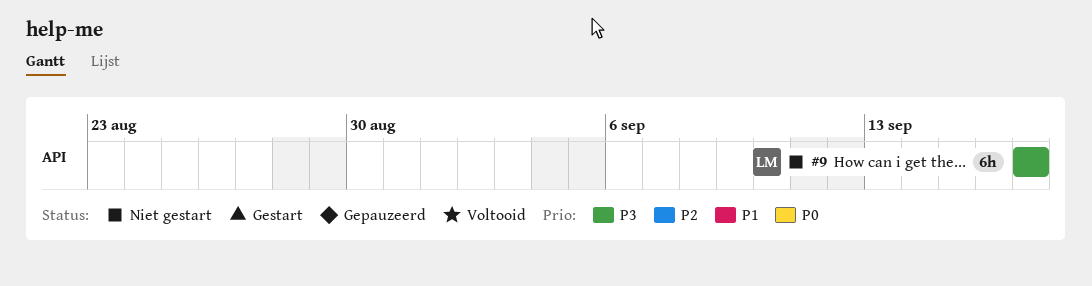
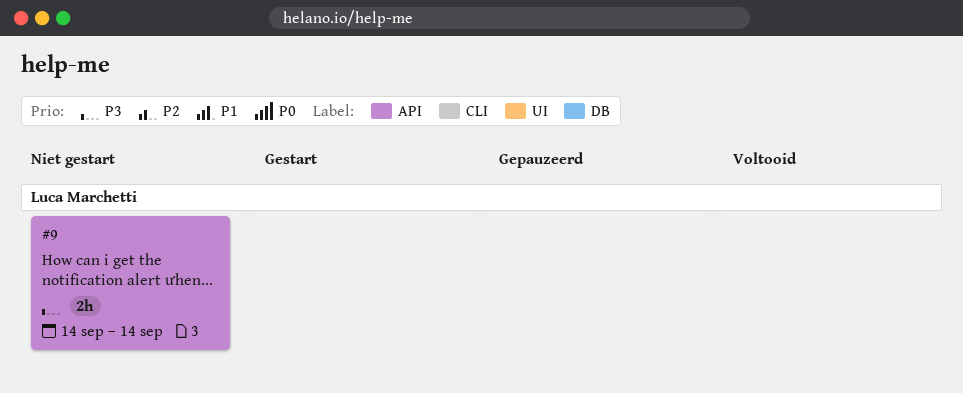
#9, estimate: 6h -> 2h
#9, start: Sep 17 -> Sep 14
#9, due: Sep 17 -> Sep 14

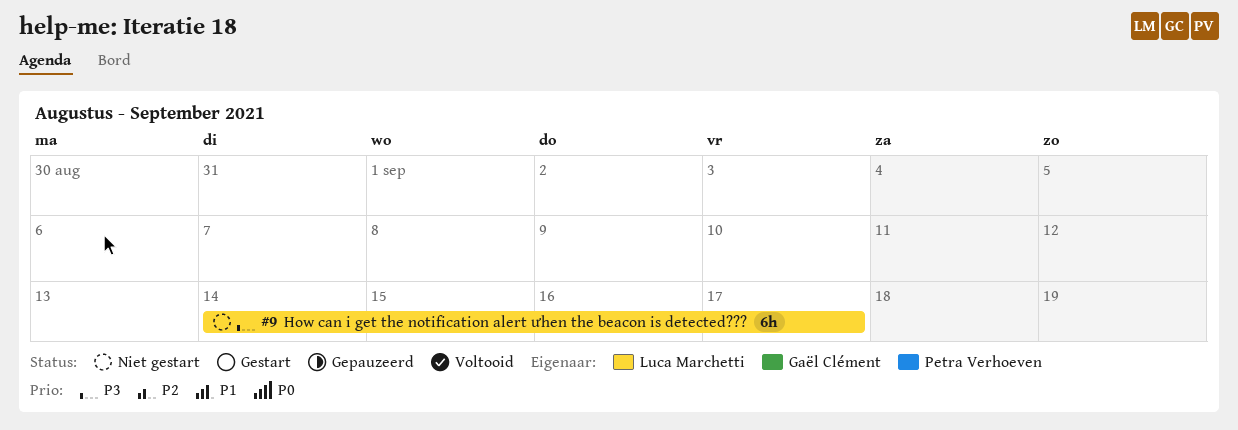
#9, estimate: 2h -> 6h
#9, due: Sep 14 -> Sep 17

